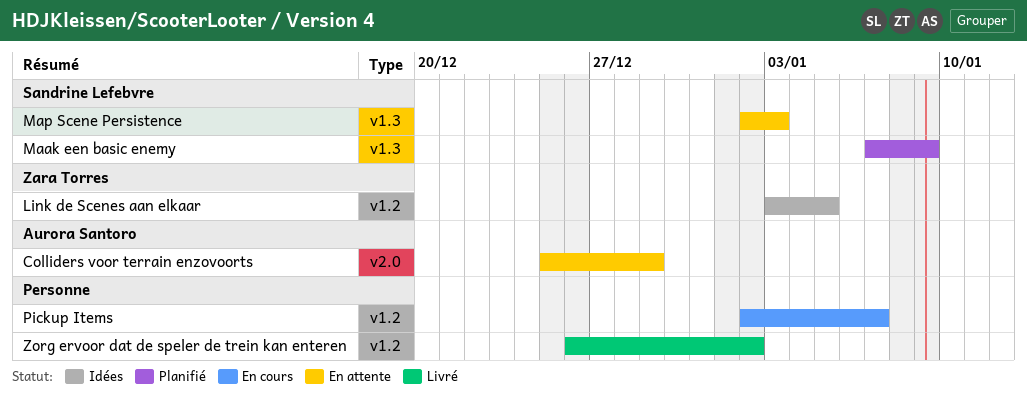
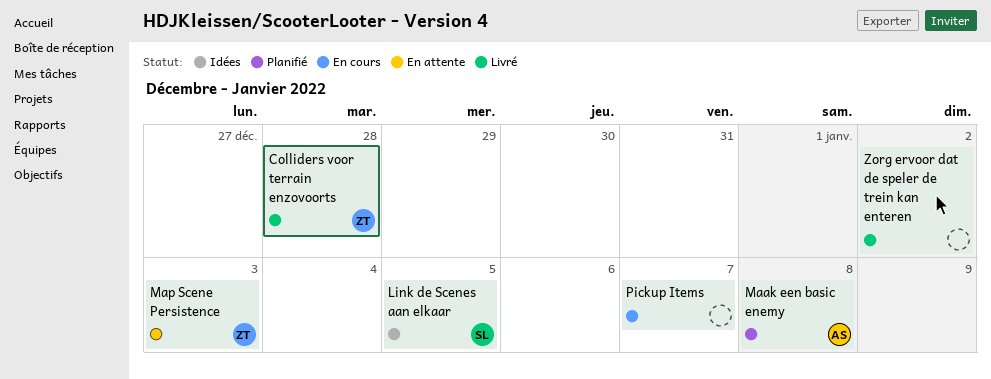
Colliders voor terrain enzovoorts, status: En attente -> Livré
Colliders voor terrain enzovoorts, owner: Aurora Santoro -> Zara Torres
Colliders voor terrain enzovoorts, due: Dec 29 -> Dec 28
Link de Scenes aan elkaar, owner: Zara Torres -> Sandrine Lefebvre
Maak een basic enemy, owner: Sandrine Lefebvre -> Aurora Santoro
Maak een basic enemy, due: Jan 9 -> Jan 8
Map Scene Persistence, owner: Sandrine Lefebvre -> Zara Torres

